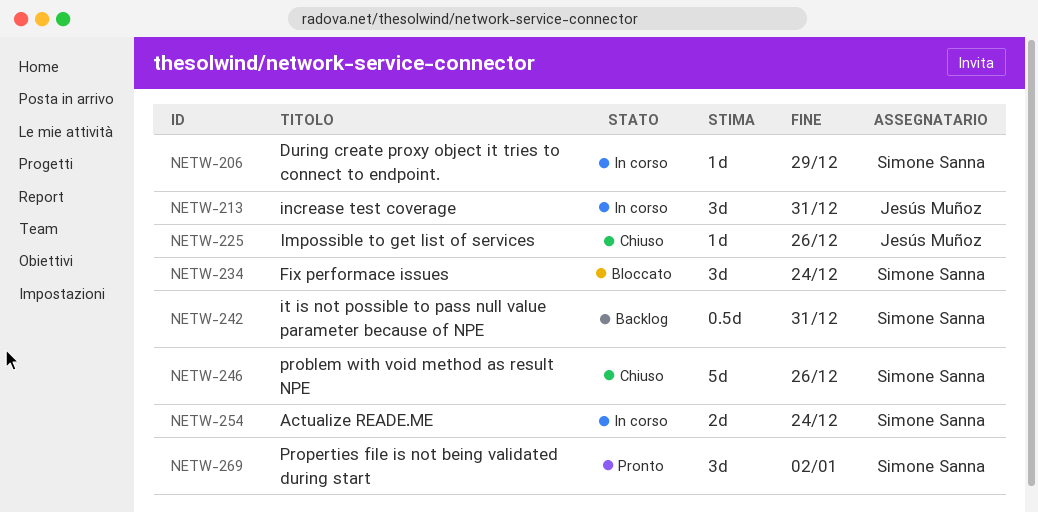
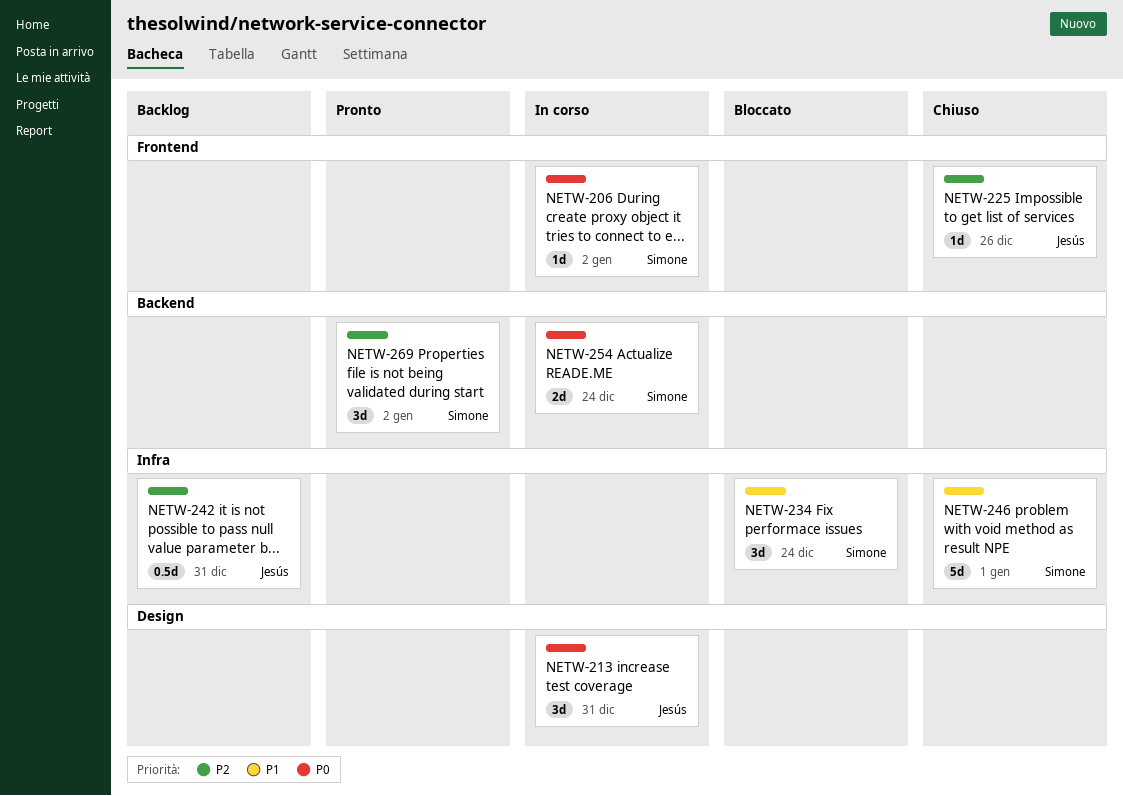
NETW-206, due: Dec 29 -> Jan 2
NETW-242, owner: Simone Sanna -> Jesús Muñoz
NETW-246, due: Dec 26 -> Jan 1

